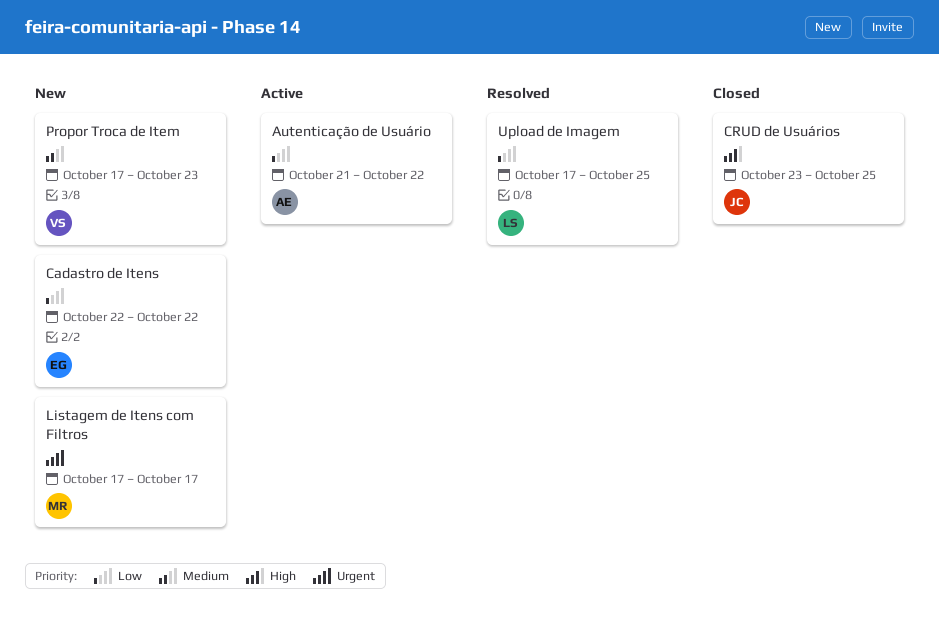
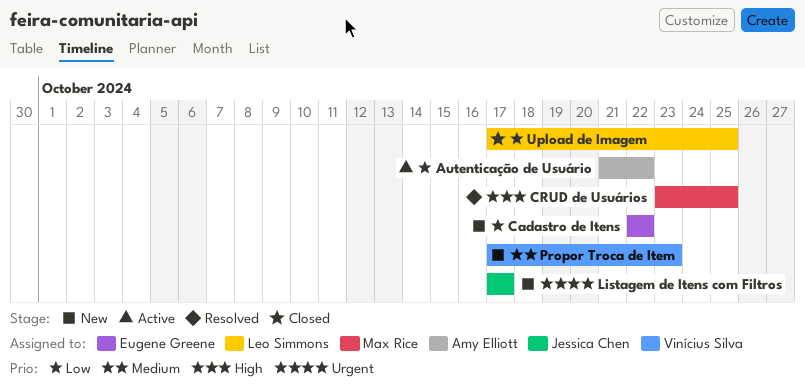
CRUD de Usuários, status: Closed -> Resolved
CRUD de Usuários, owner: Jessica Chen -> Max Rice
Listagem de Itens com Filtros, owner: Max Rice -> Jessica Chen
Upload de Imagem, status: Resolved -> Closed

